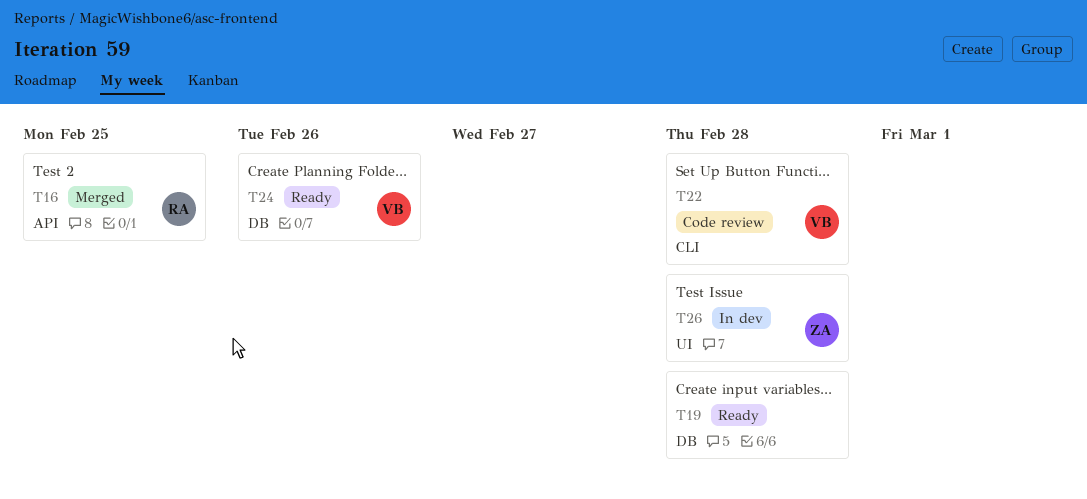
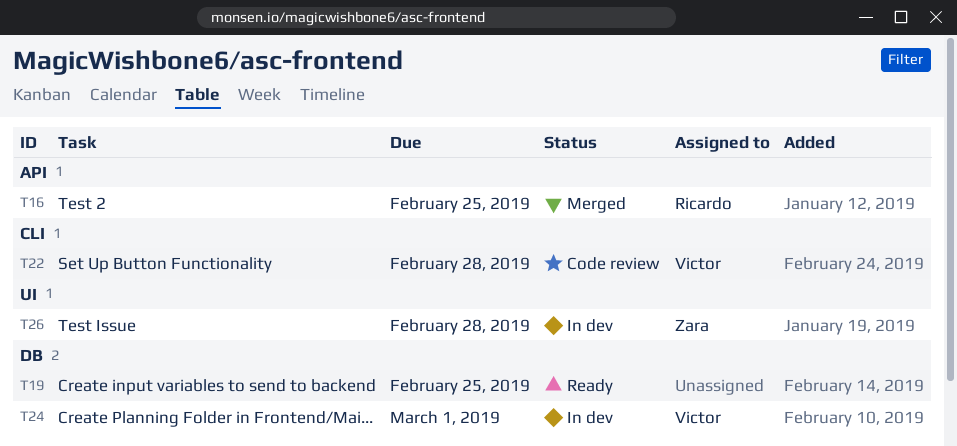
T19, due: Feb 28 -> Feb 25
T24, status: Ready -> In dev
T24, due: Feb 26 -> Mar 1

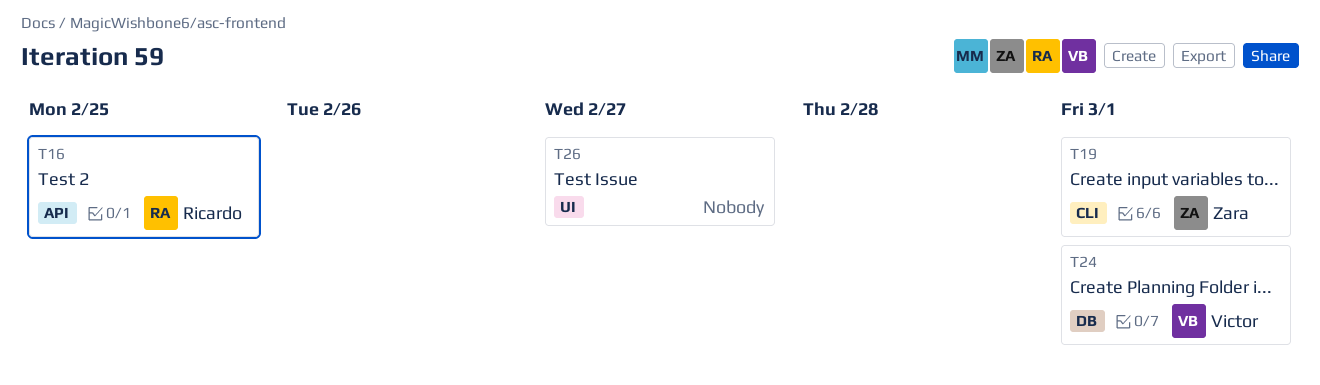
T19, owner: none -> Zara
T19, label: DB -> CLI
T19, due: Feb 25 -> Mar 1
T22: present -> none
T26, owner: Zara -> none
T26, due: Feb 28 -> Feb 27

